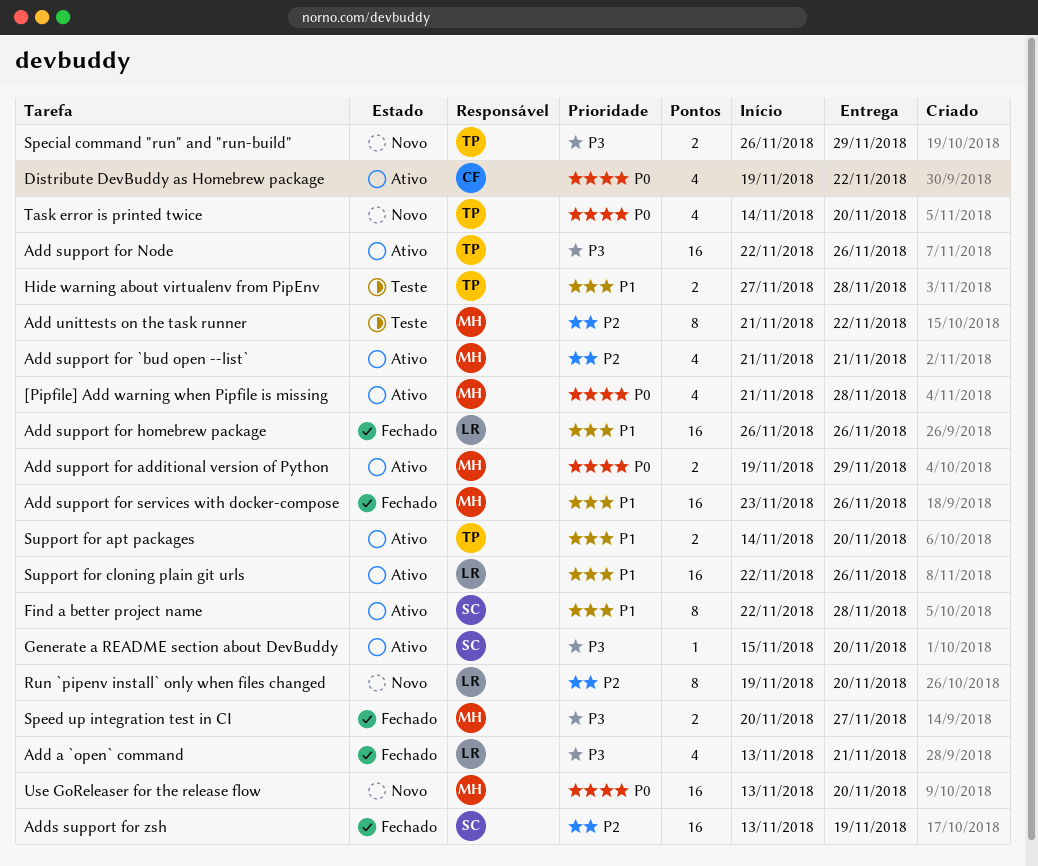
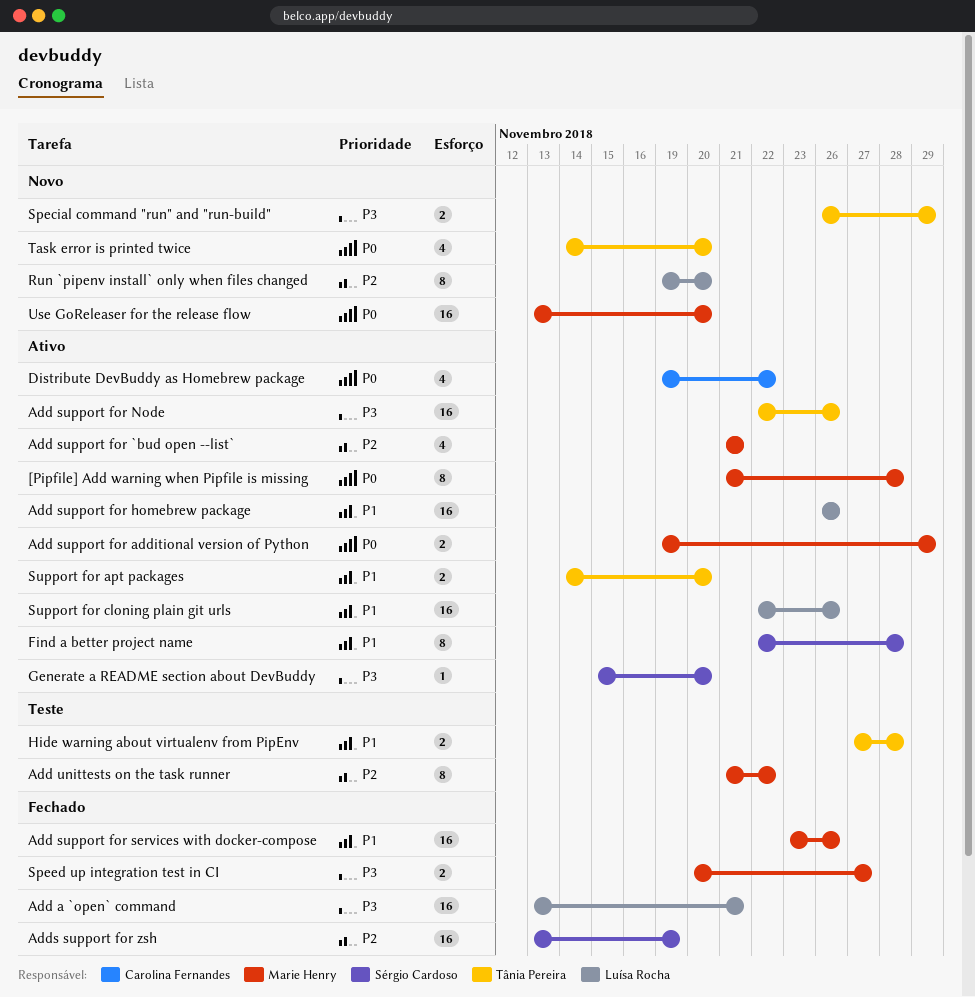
[Pipfile] Add warning when Pipfile is missing, estimate: 4 -> 8
Add a `open` command, estimate: 4 -> 16
Add support for homebrew package, status: Fechado -> Ativo

